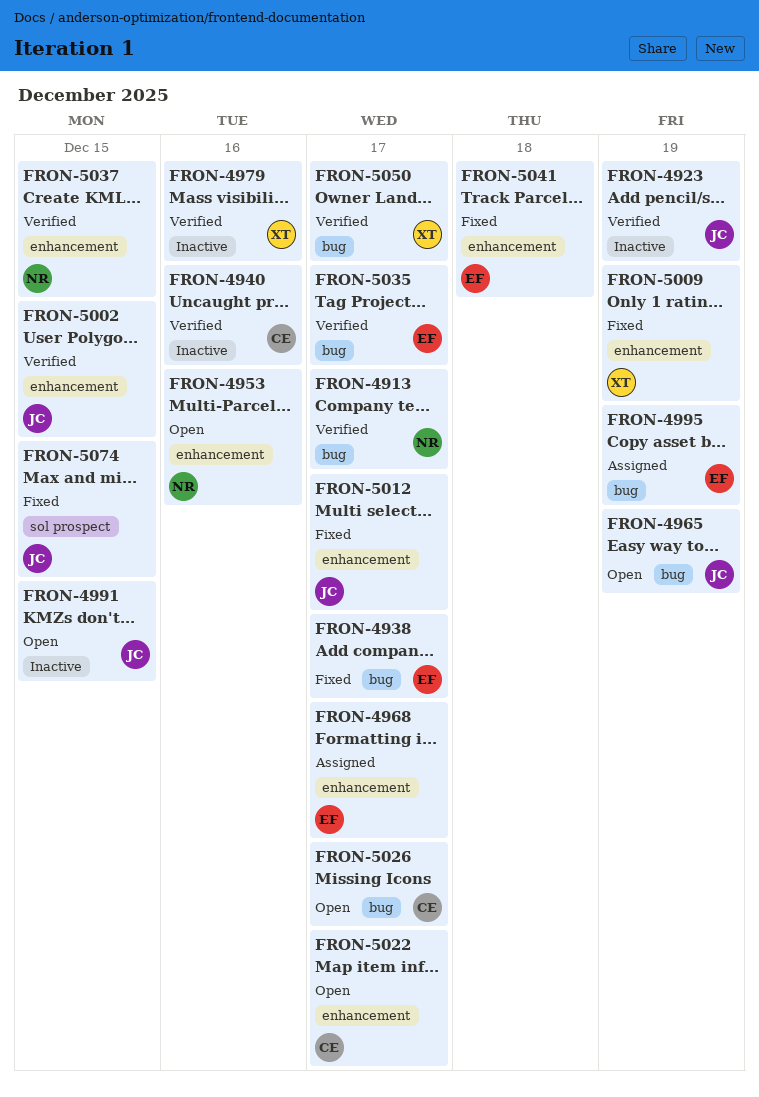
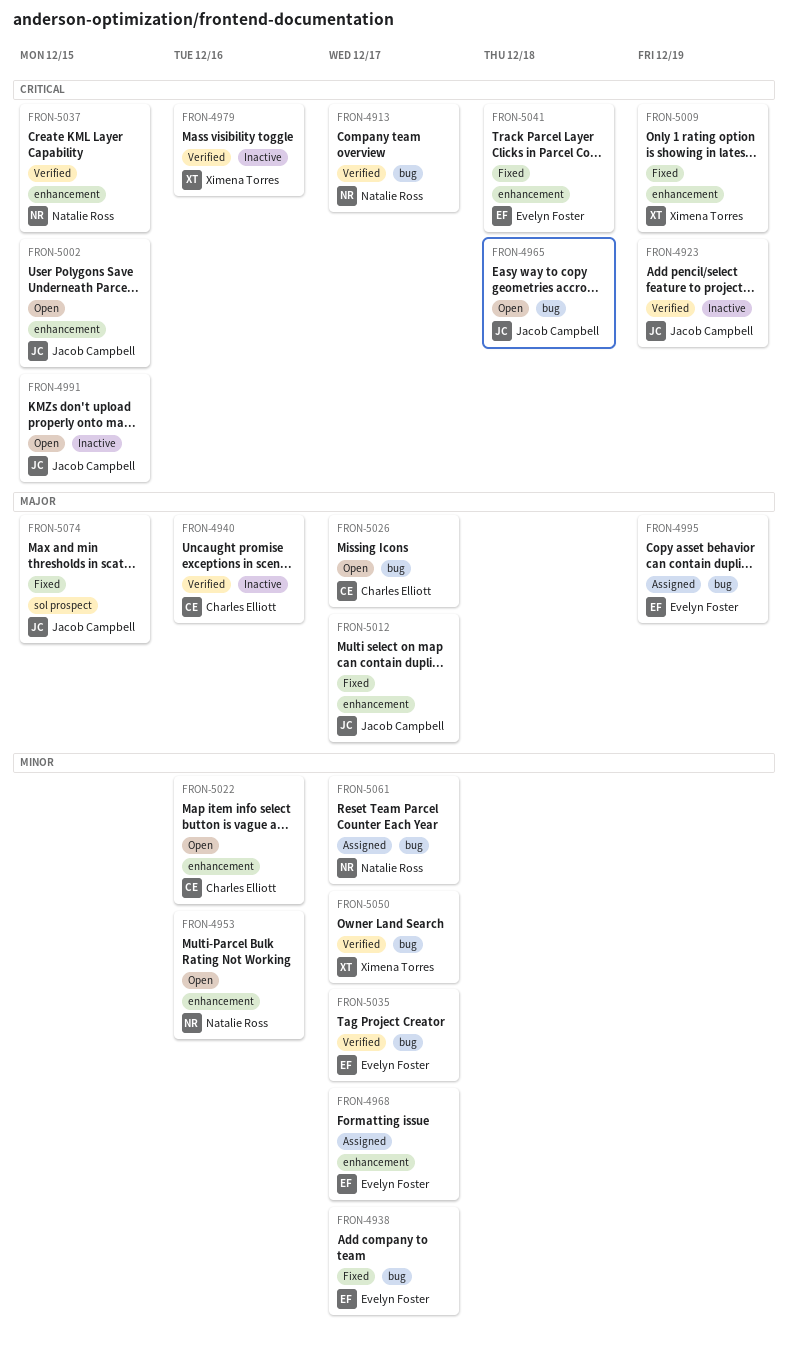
FRON-4965, due: Dec 19 -> Dec 18
FRON-5002, status: Verified -> Open
FRON-5022, due: Dec 17 -> Dec 16
FRON-5061: none -> present

